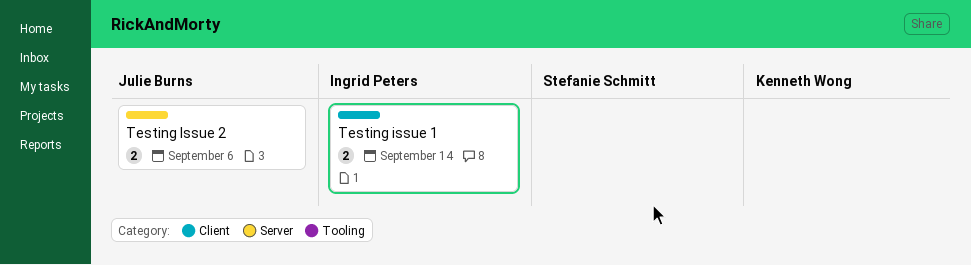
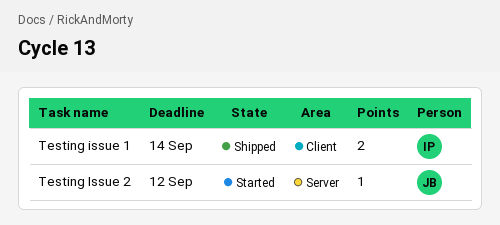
Testing Issue 2, estimate: 2 -> 1
Testing Issue 2, due: Sep 6 -> Sep 12

